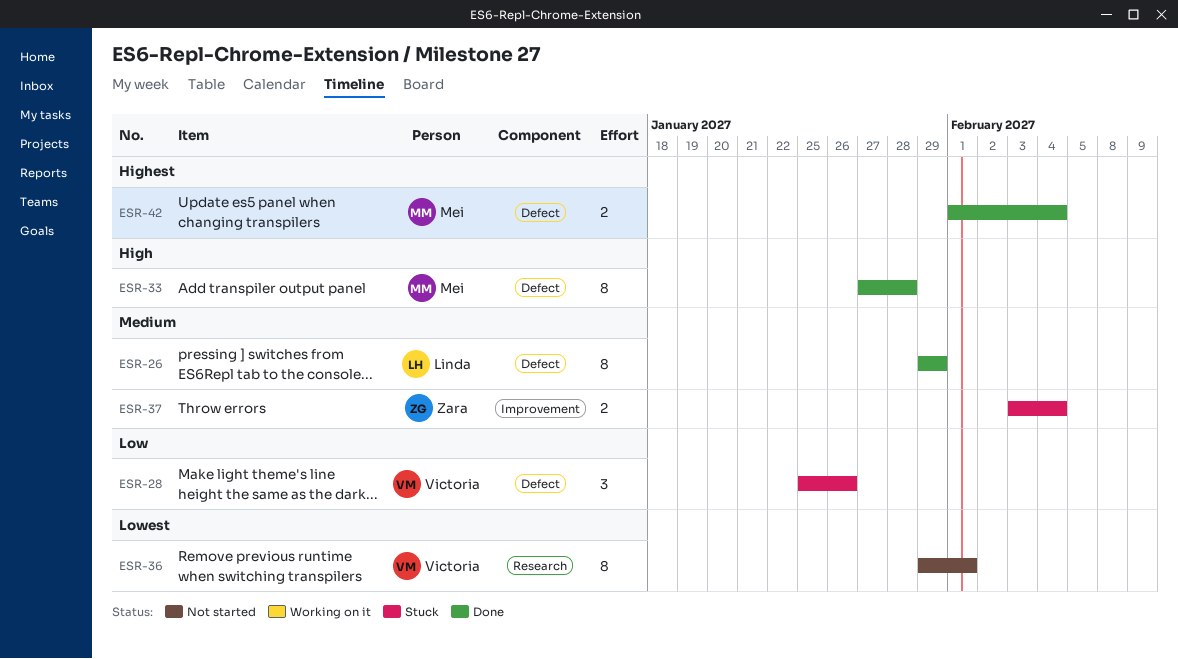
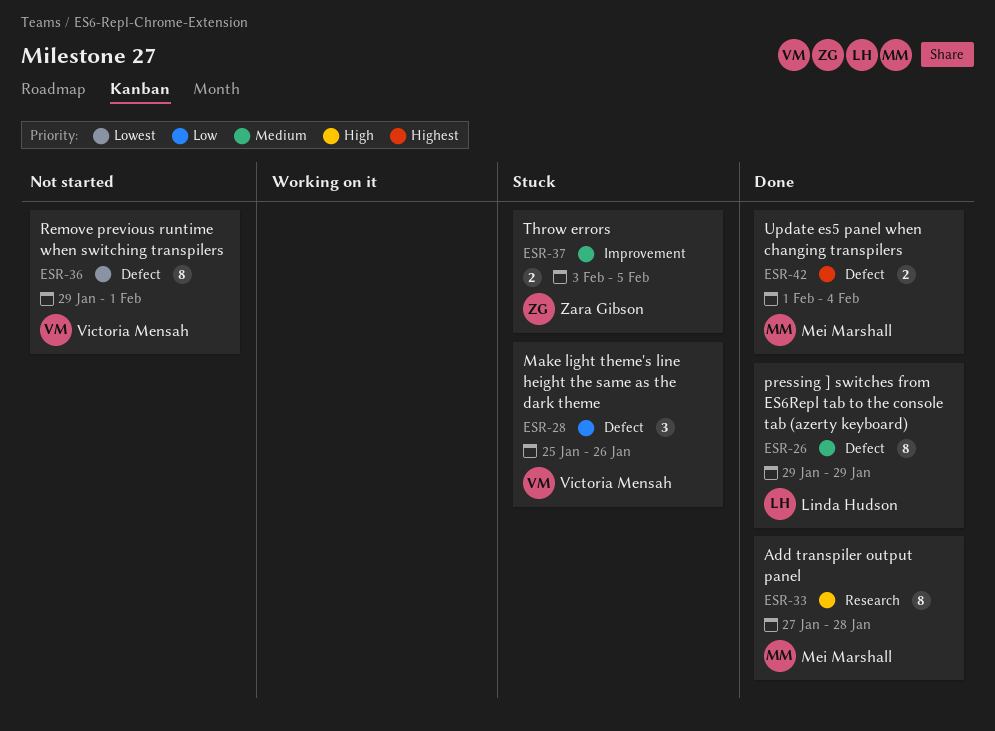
ESR-33, label: Defect -> Research
ESR-36, label: Research -> Defect
ESR-37, due: Feb 4 -> Feb 5

